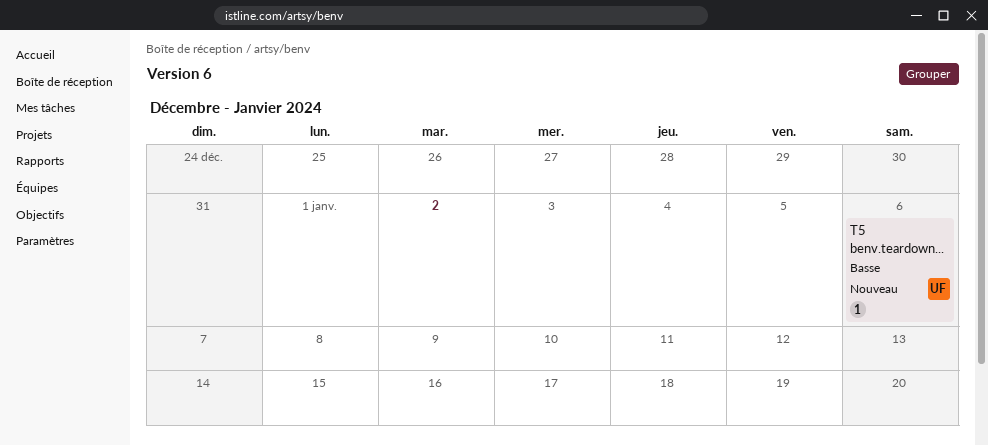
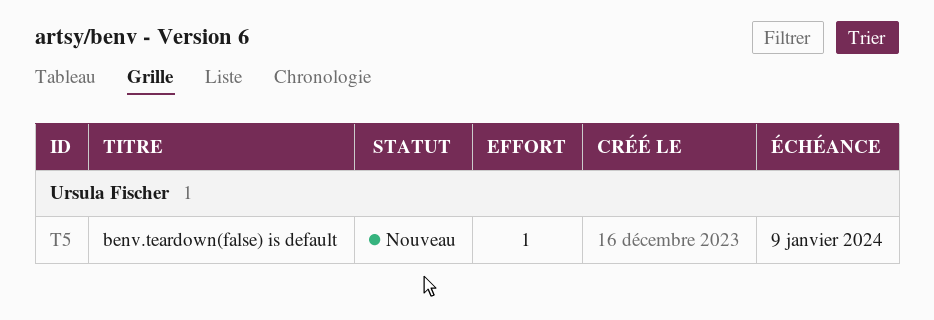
T5, due: Jan 6 -> Jan 9

